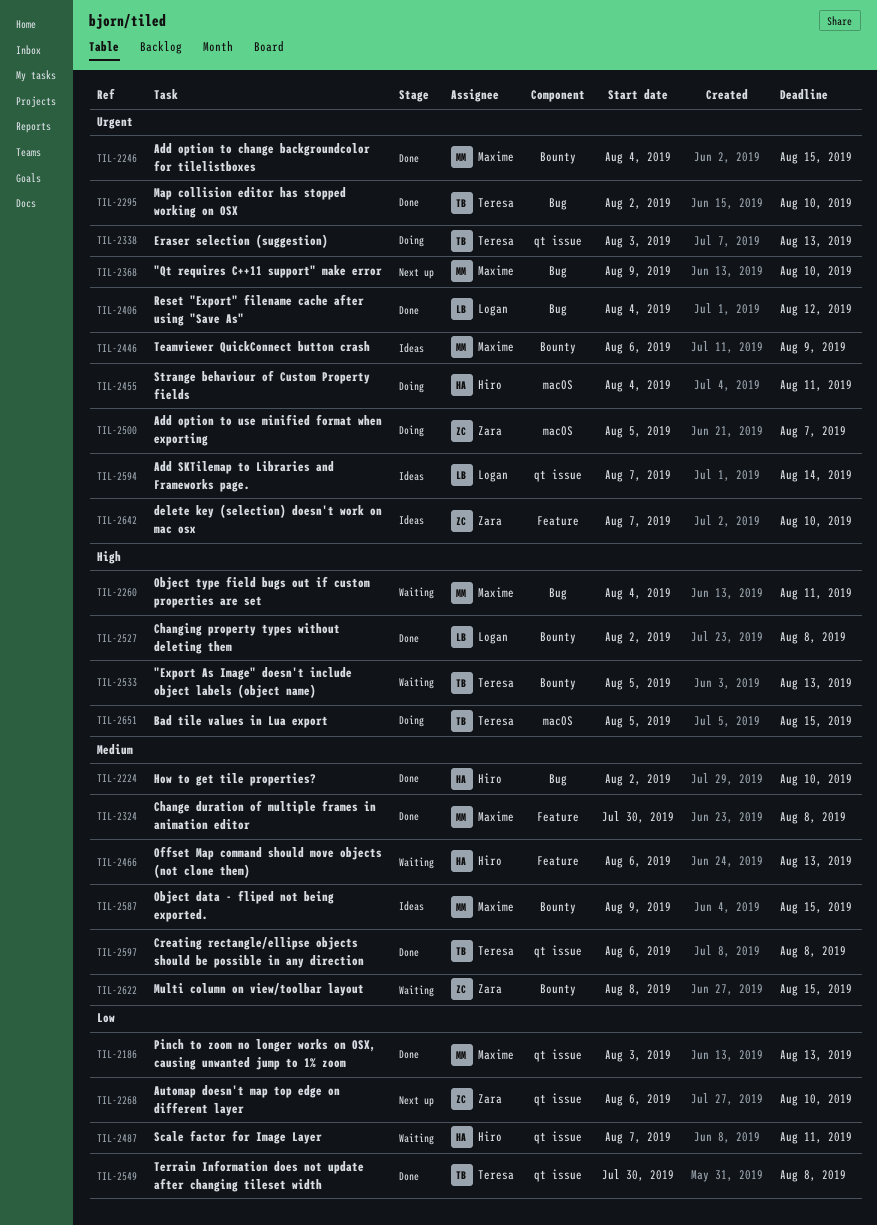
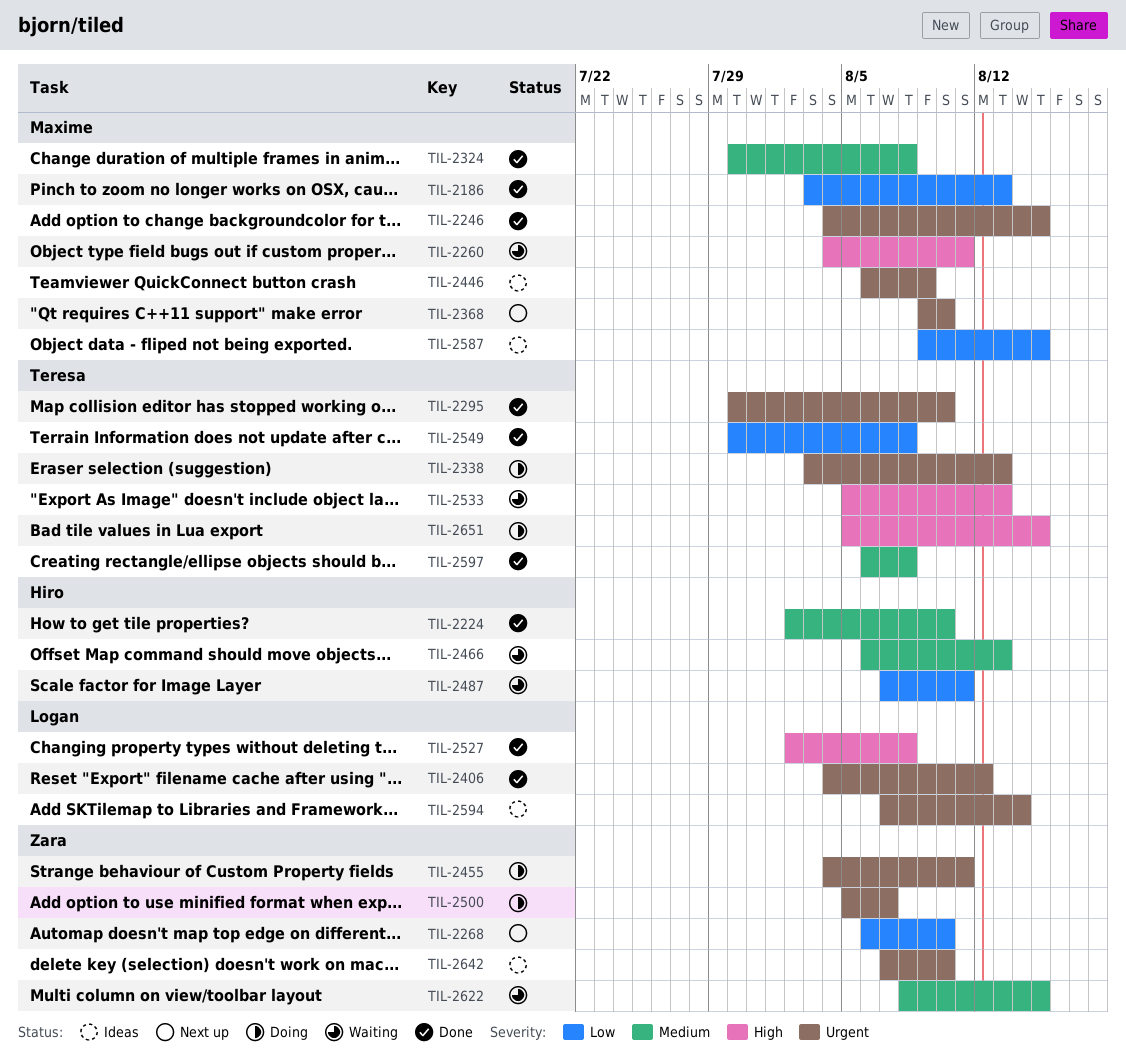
TIL-2295, start: Aug 2 -> Jul 30
TIL-2455, owner: Hiro -> Zara
TIL-2587, priority: Medium -> Low

